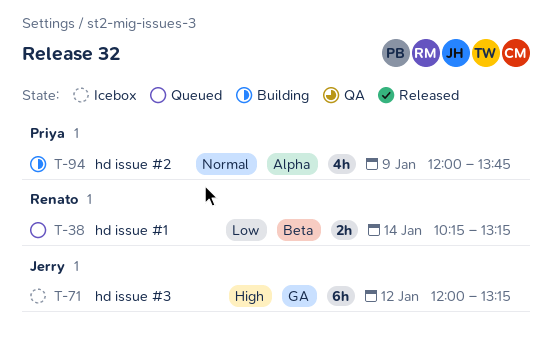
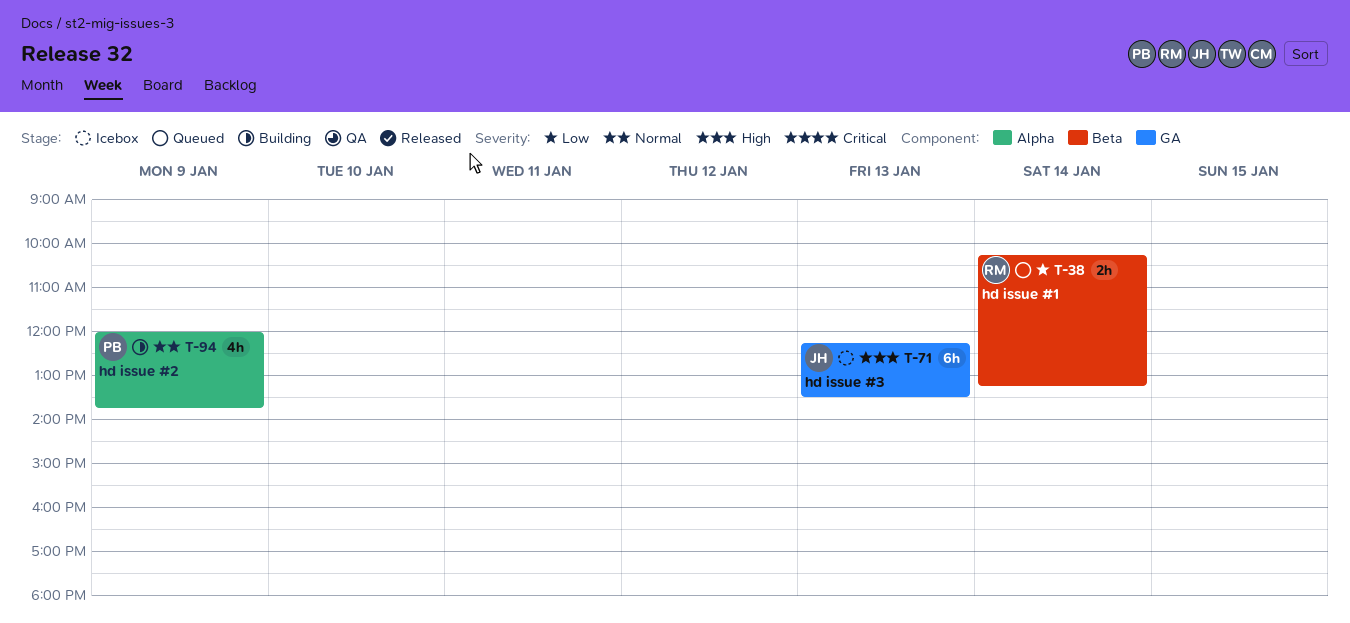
T-71, day: Jan 12 -> Jan 13
T-71, begins: 12:00 -> 12:15
T-71, ends: 13:15 -> 13:30

